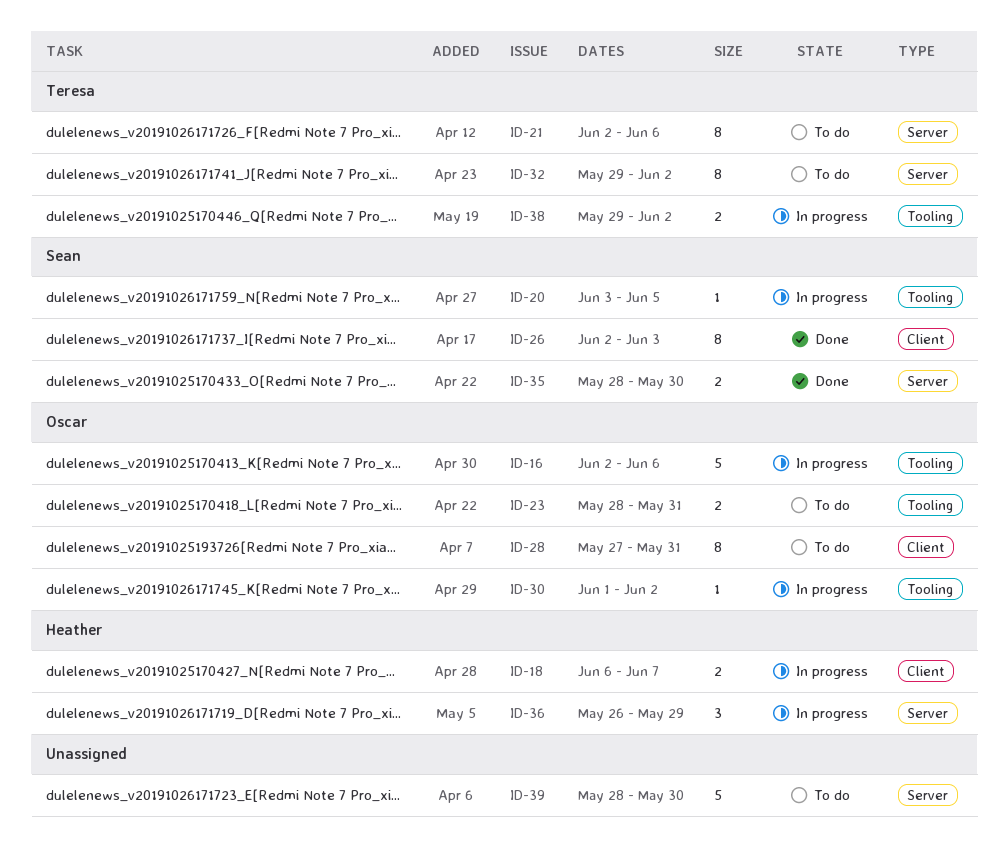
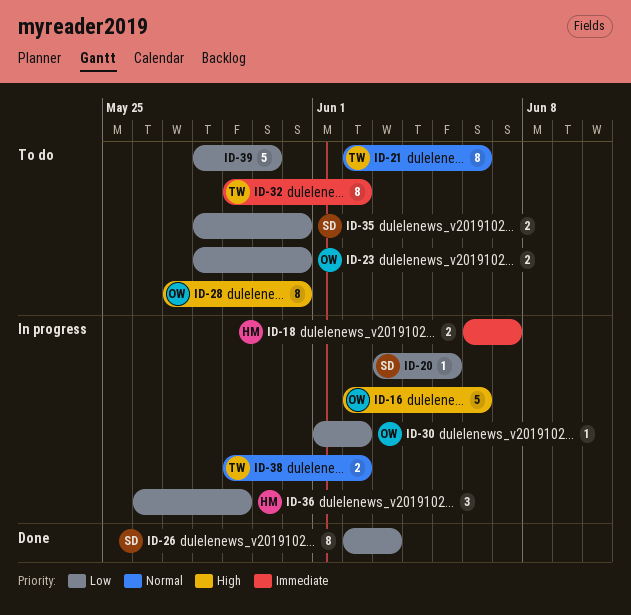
ID-35, status: Done -> To do
ID-35, due: May 30 -> May 31

